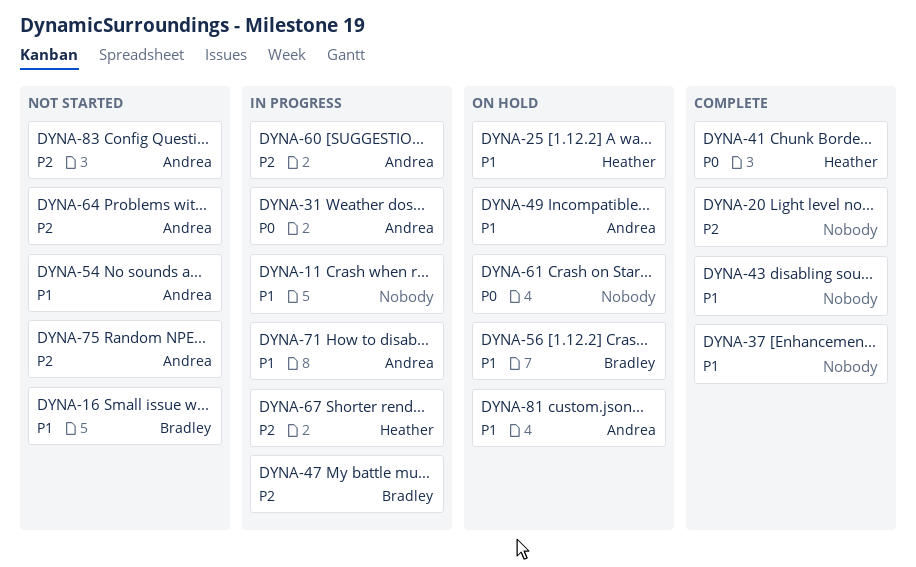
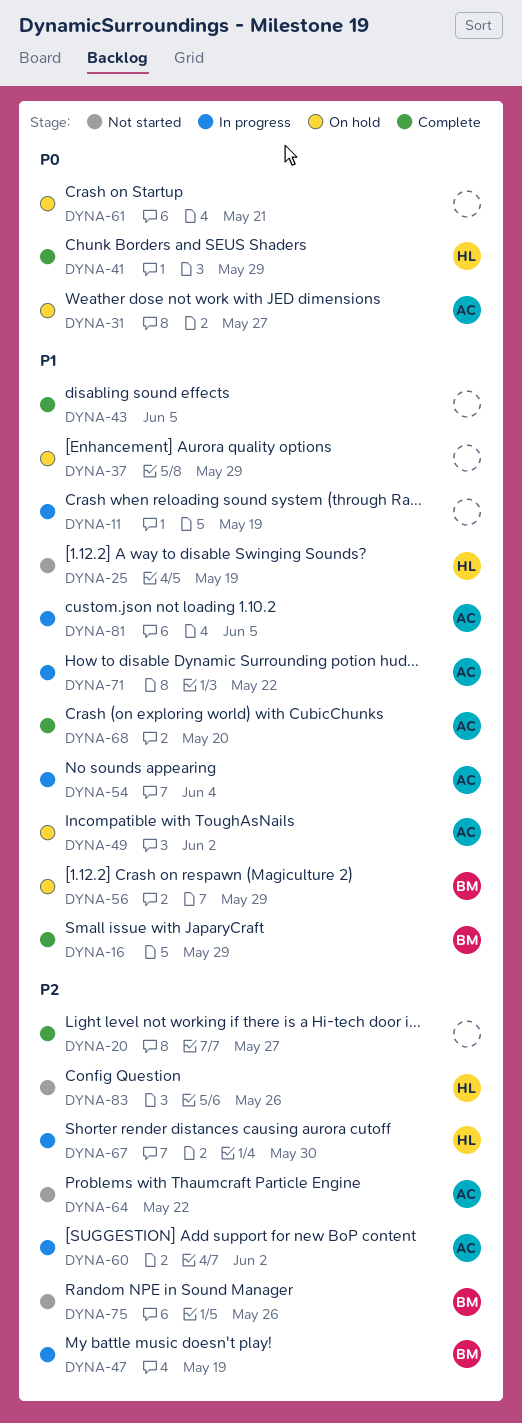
DYNA-16, status: Not started -> Complete
DYNA-25, status: On hold -> Not started
DYNA-31, status: In progress -> On hold
DYNA-37, status: Complete -> On hold
DYNA-54, status: Not started -> In progress
DYNA-68: none -> present
DYNA-75, owner: Andrea -> Bradley
DYNA-81, status: On hold -> In progress
DYNA-83, owner: Andrea -> Heather

